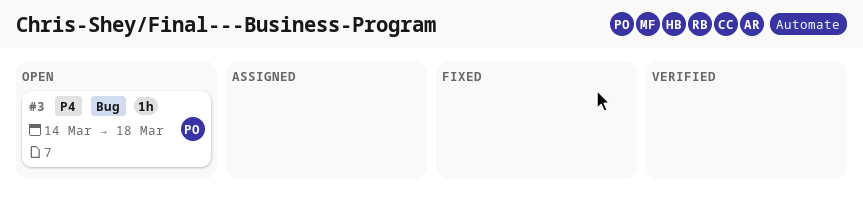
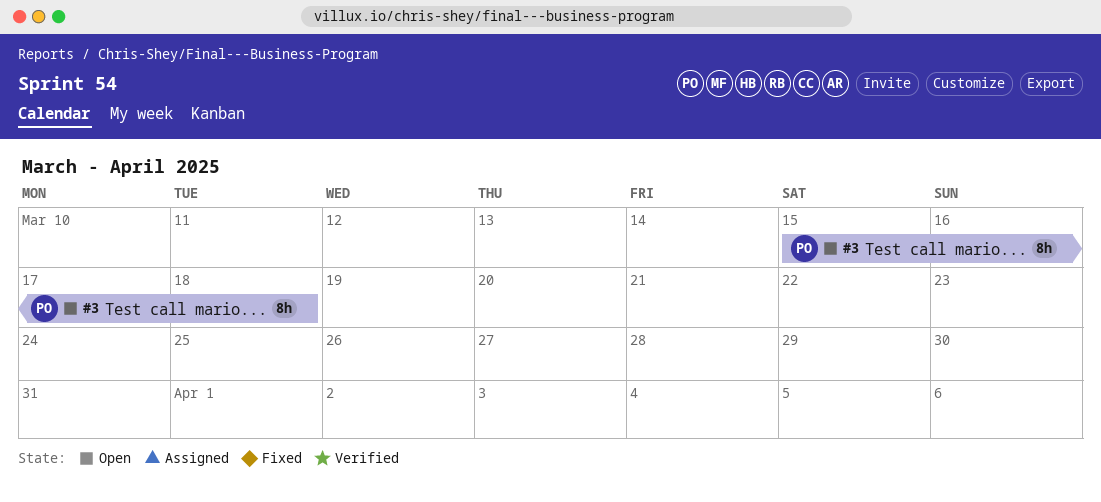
#3, estimate: 1h -> 8h
#3, start: Mar 14 -> Mar 15

